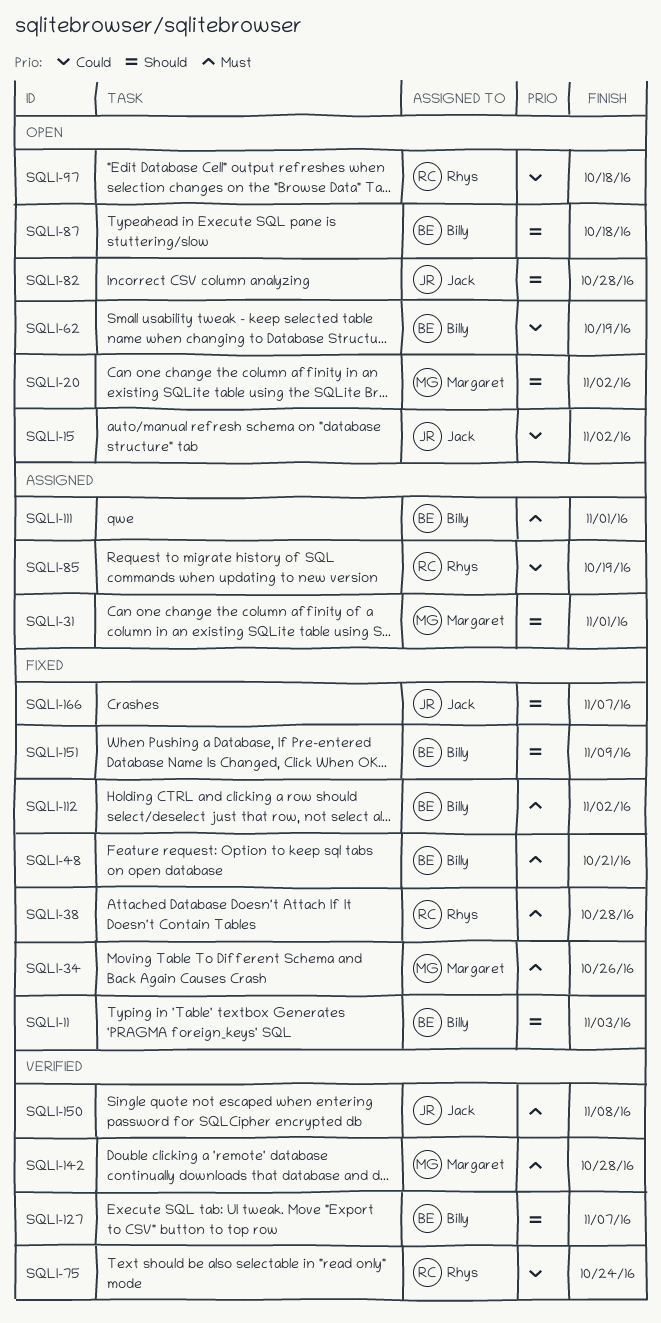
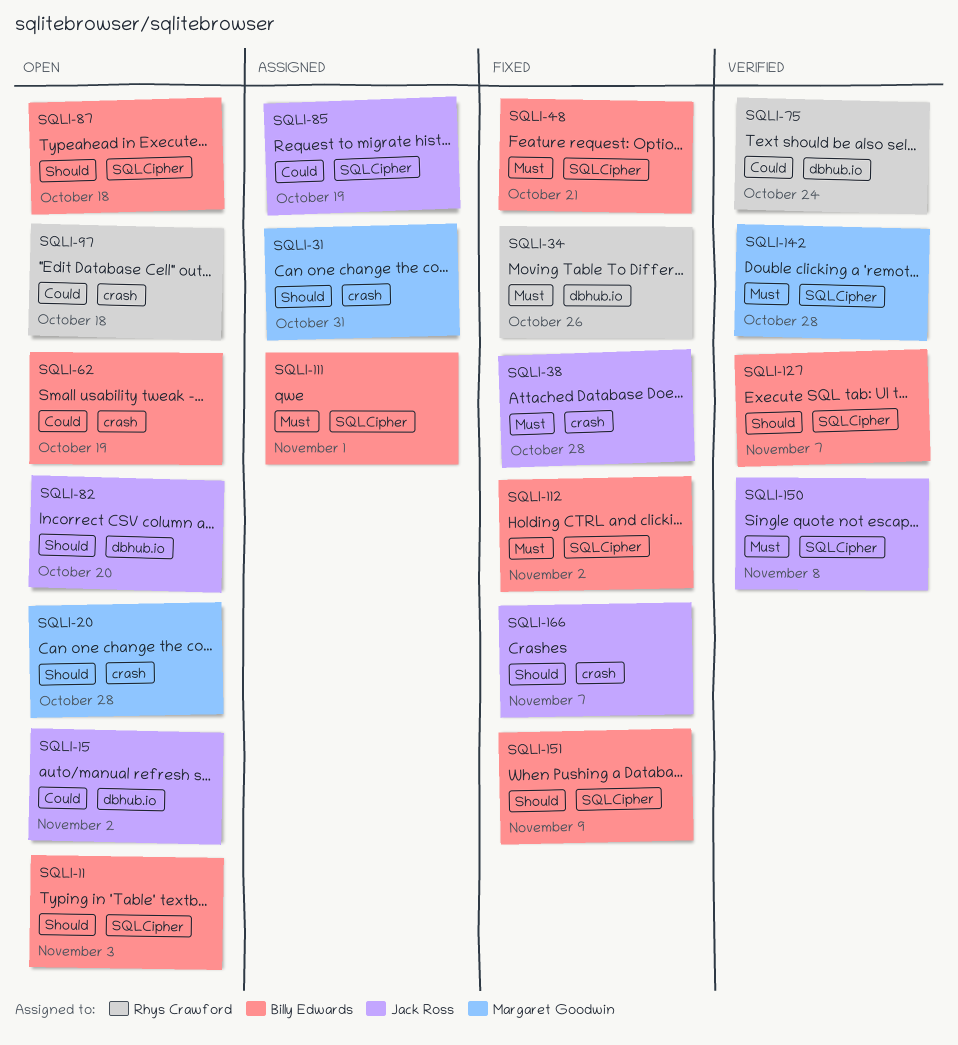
SQLI-11, status: Fixed -> Open
SQLI-20, due: Nov 2 -> Oct 28
SQLI-31, due: Nov 1 -> Oct 31
SQLI-34, owner: Margaret Goodwin -> Rhys Crawford
SQLI-38, owner: Rhys Crawford -> Jack Ross
SQLI-82, due: Oct 28 -> Oct 20
SQLI-85, owner: Rhys Crawford -> Jack Ross

